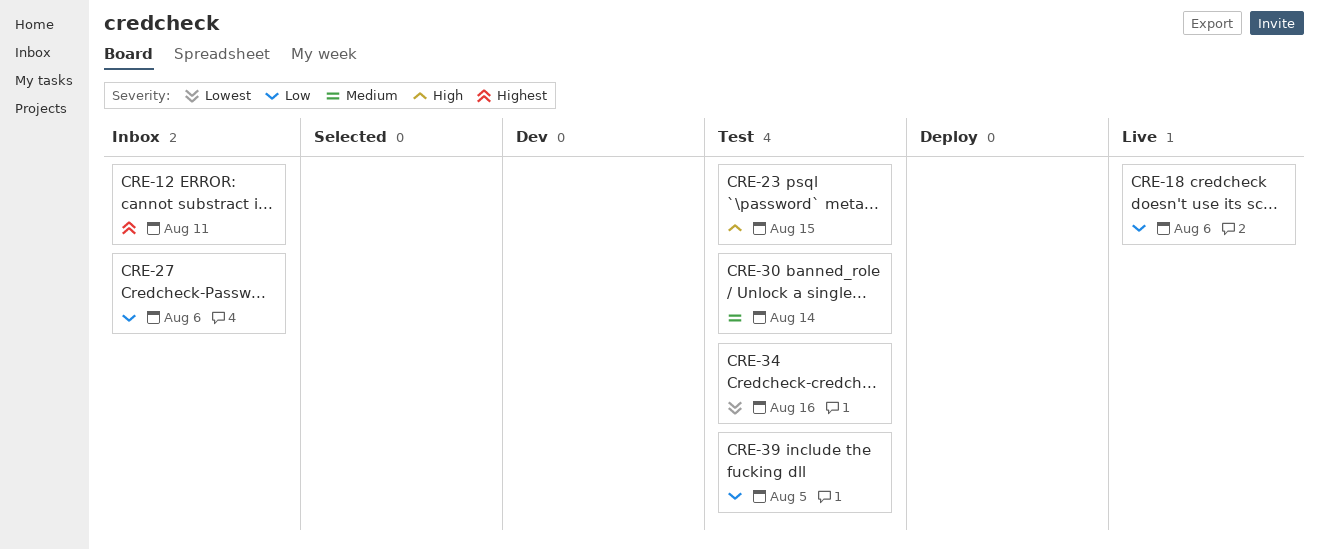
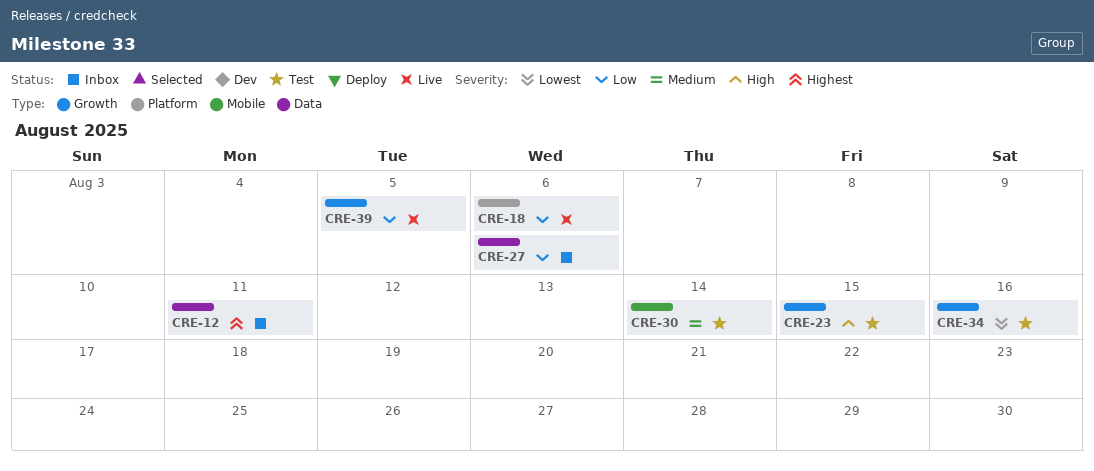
CRE-39, status: Test -> Live

